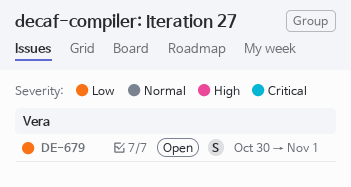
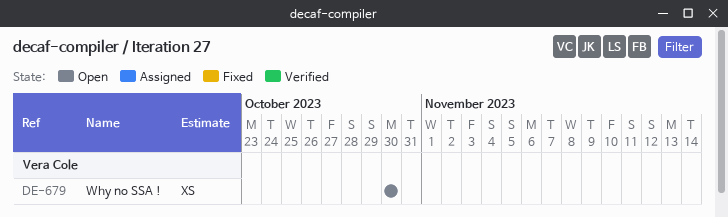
DE-679, estimate: S -> XS
DE-679, due: Nov 1 -> Oct 30

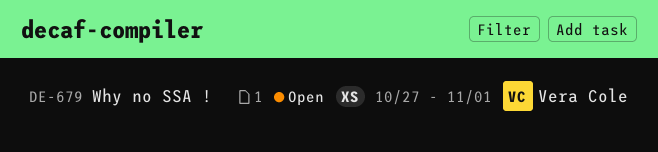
DE-679, start: Oct 30 -> Oct 27
DE-679, due: Oct 30 -> Nov 1

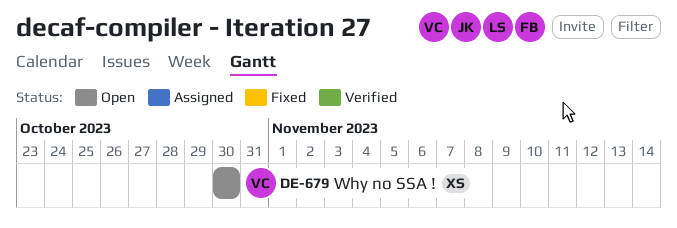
DE-679, start: Oct 27 -> Oct 30
DE-679, due: Nov 1 -> Oct 30

